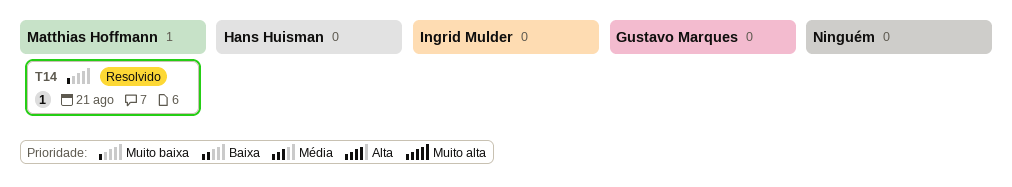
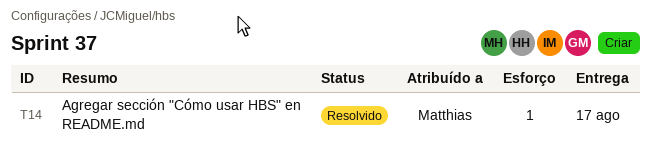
T14, due: Aug 21 -> Aug 17

